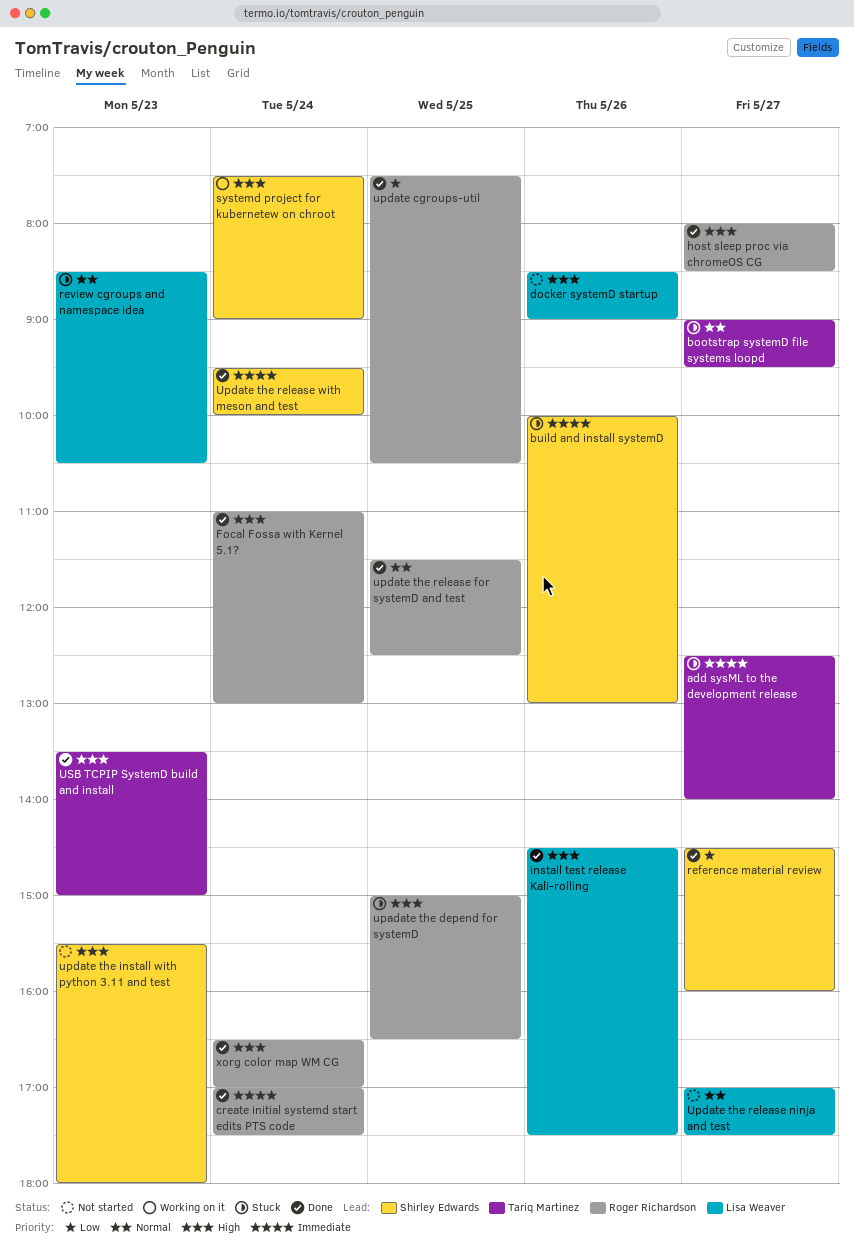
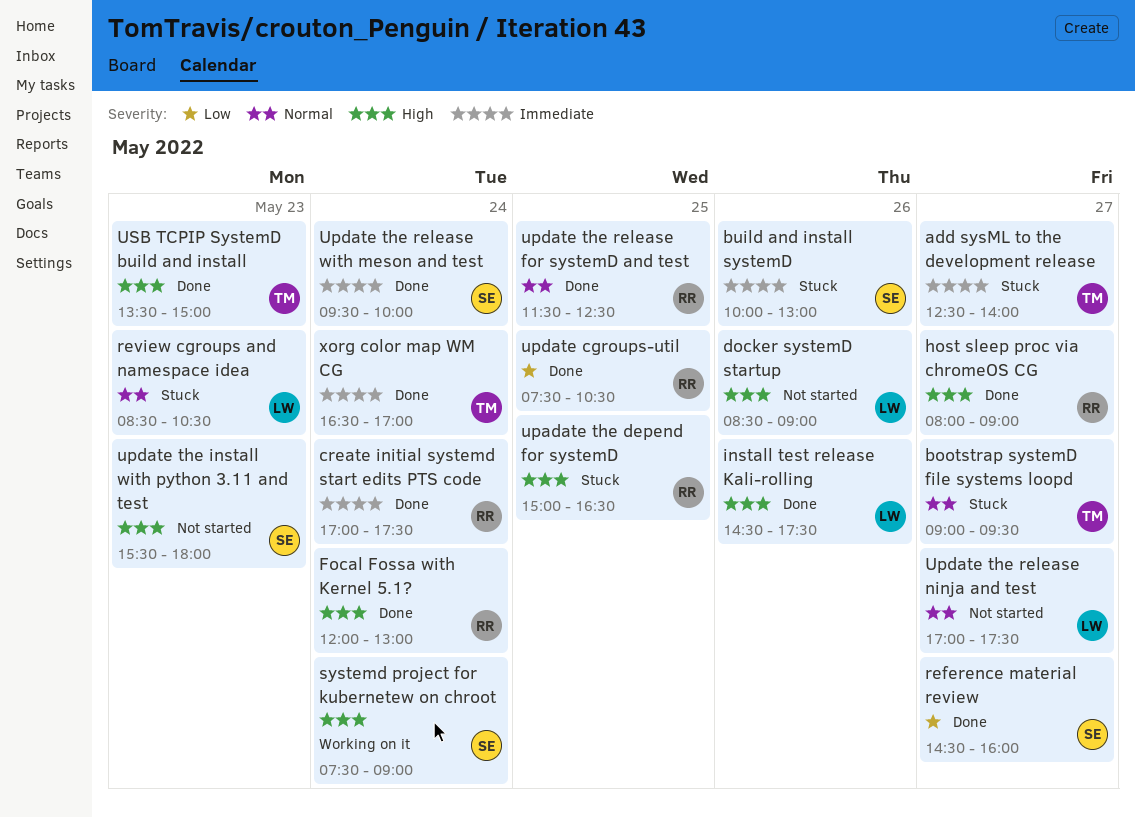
Focal Fossa with Kernel 5.1?, begins: 11:00 -> 12:00
host sleep proc via chromeOS CG, ends: 08:30 -> 09:00
xorg color map WM CG, owner: Roger Richardson -> Tariq Martinez
xorg color map WM CG, priority: High -> Immediate

